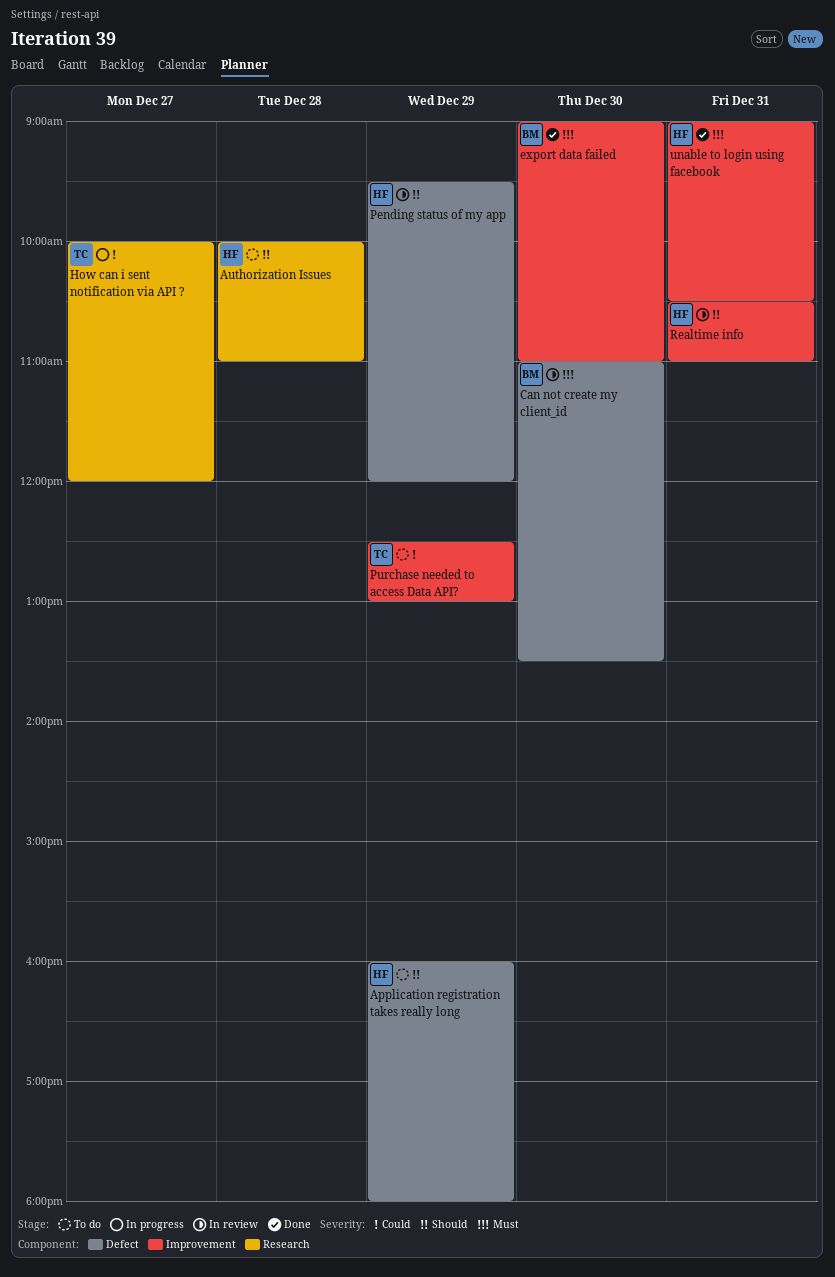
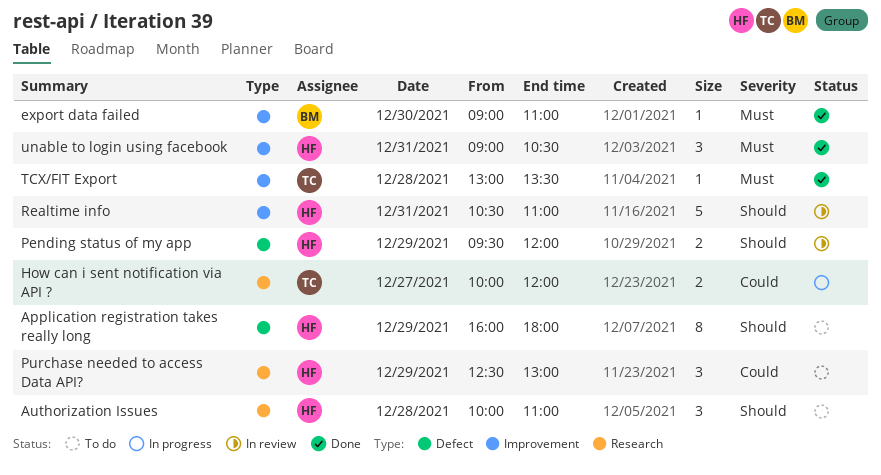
Can not create my client_id: present -> none
Purchase needed to access Data API?, owner: TC -> HF
Purchase needed to access Data API?, label: Improvement -> Research
TCX/FIT Export: none -> present

